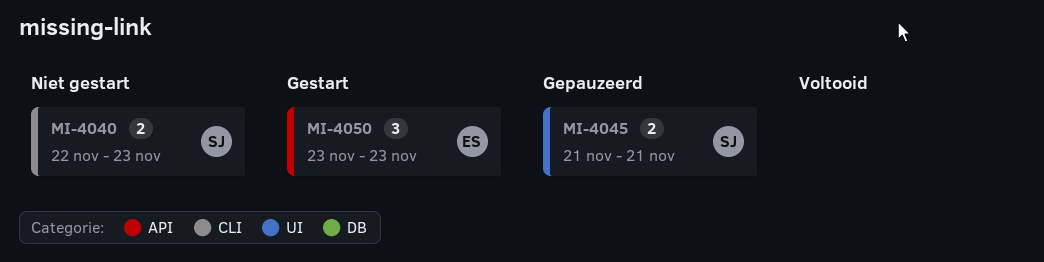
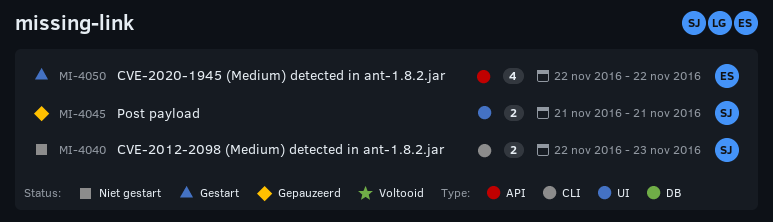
MI-4050, estimate: 3 -> 4
MI-4050, start: Nov 23 -> Nov 22
MI-4050, due: Nov 23 -> Nov 22

